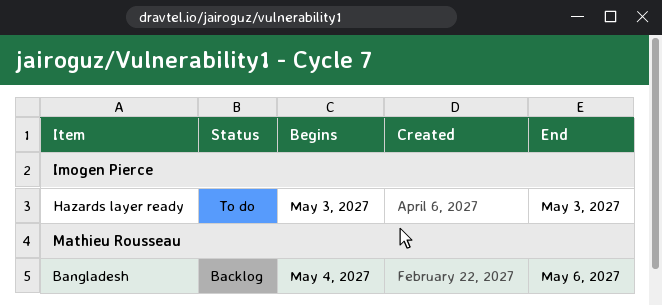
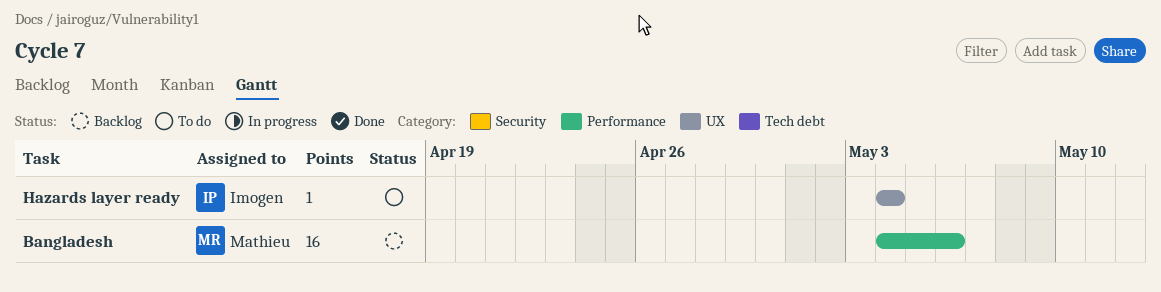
Hazards layer ready, start: May 3 -> May 4
Hazards layer ready, due: May 3 -> May 4

